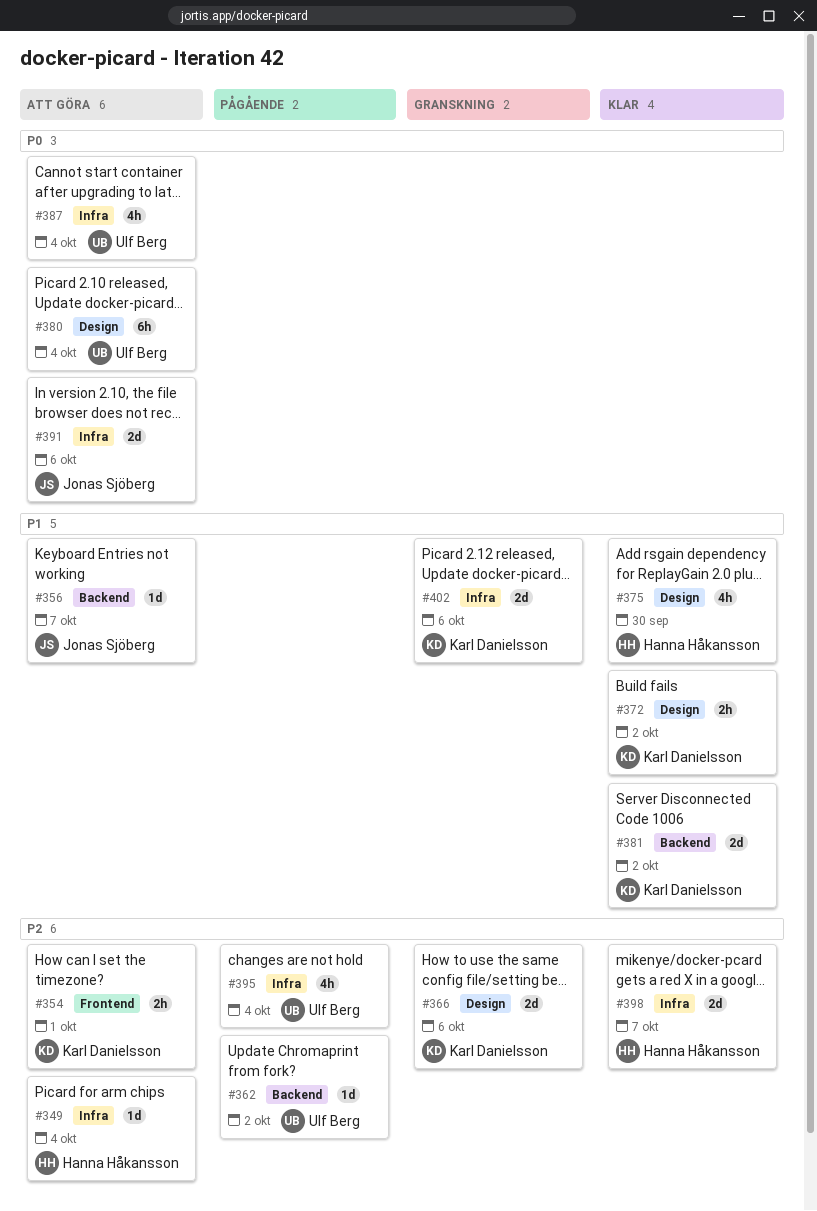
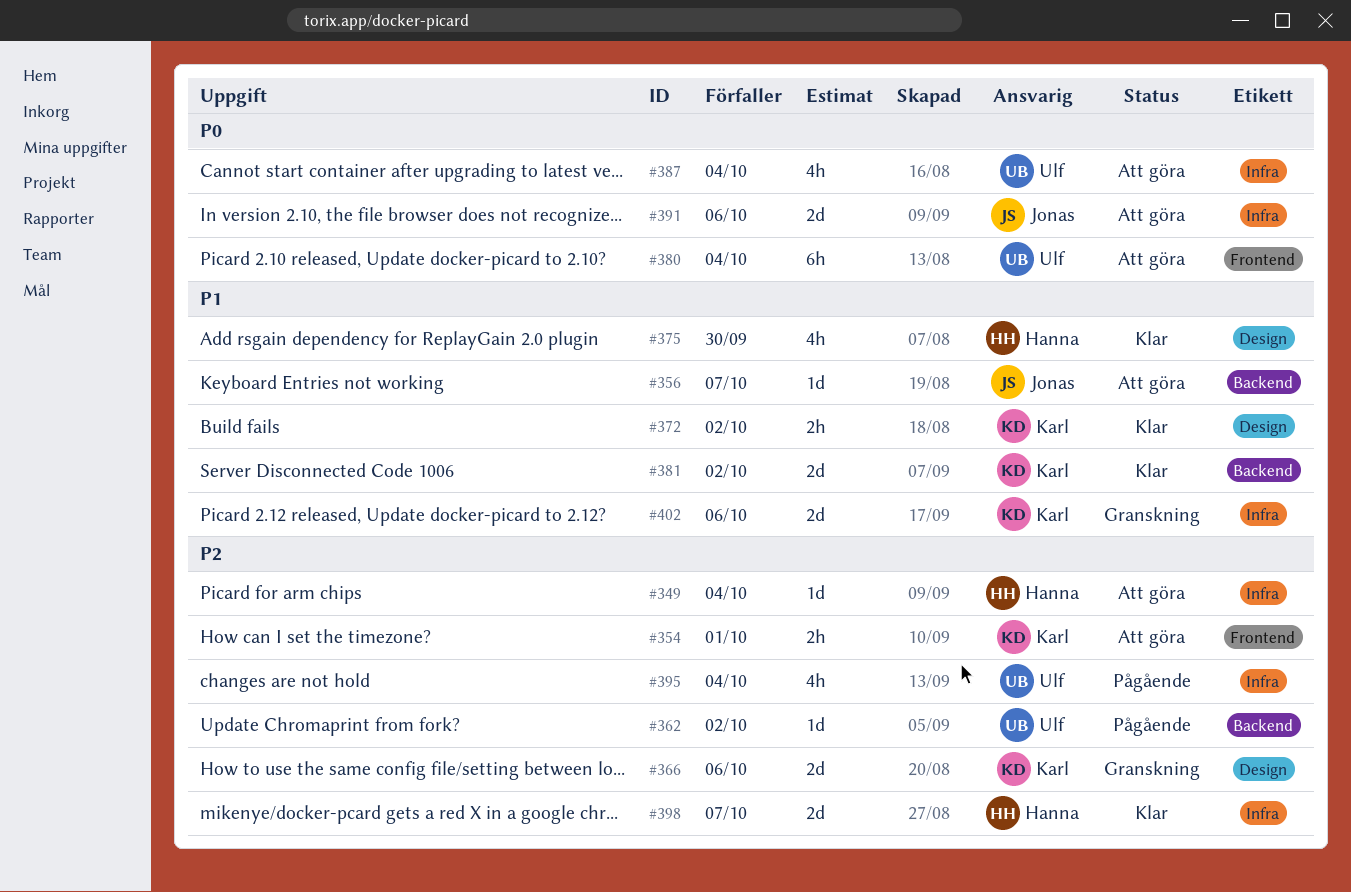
#380, label: Design -> Frontend

